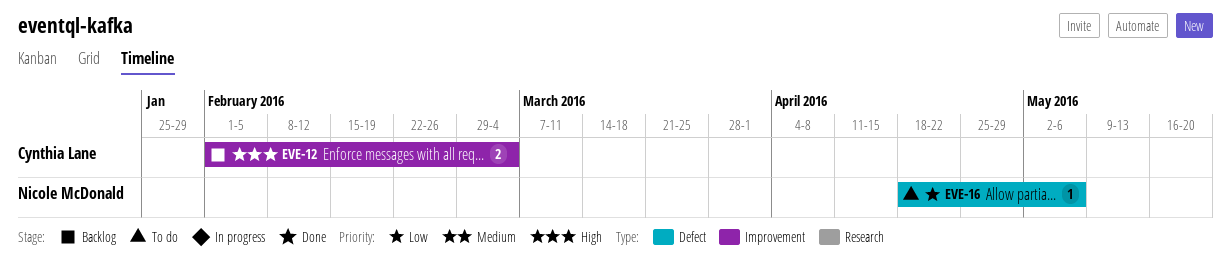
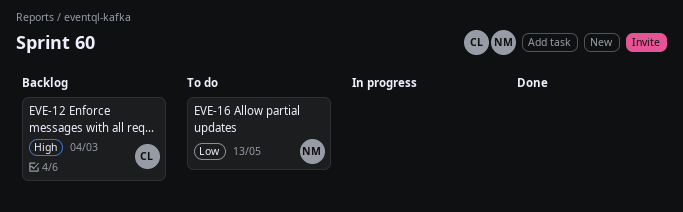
EVE-16, due: May 6 -> May 13

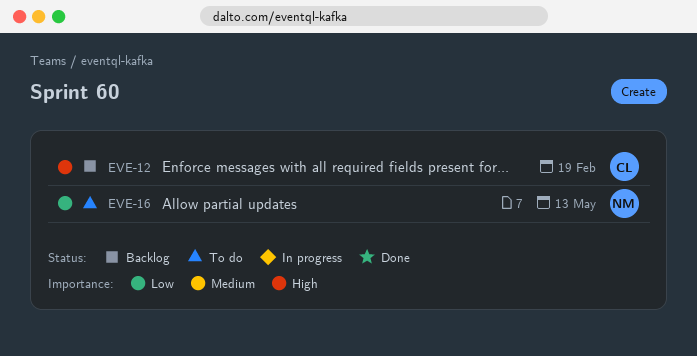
EVE-12, due: Mar 4 -> Feb 19

